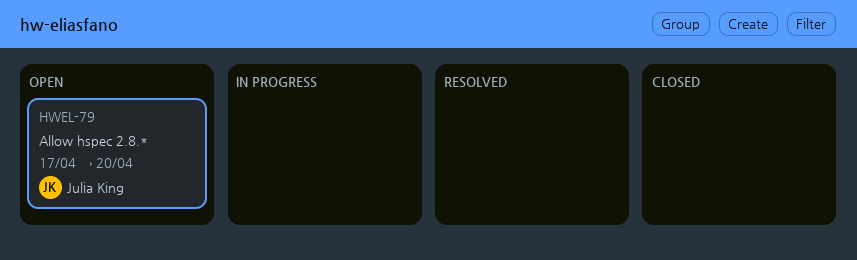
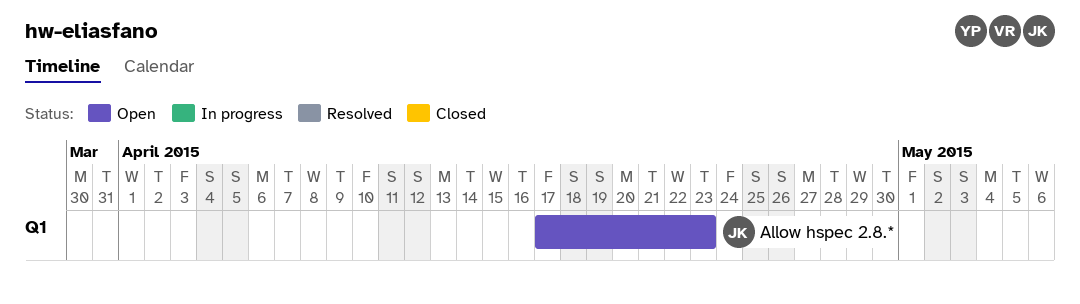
Allow hspec 2.8.*, due: Apr 20 -> Apr 23

